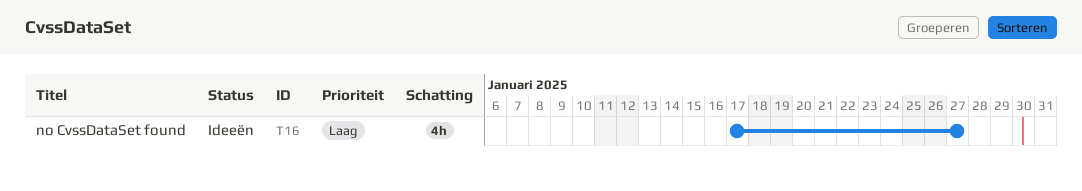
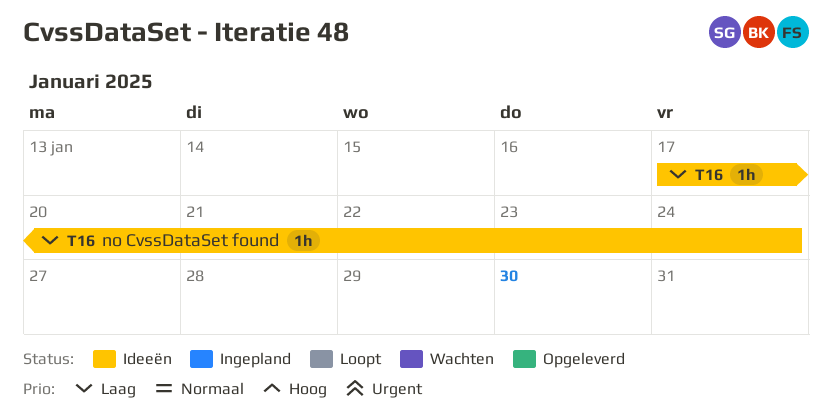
T16, estimate: 4h -> 1h
T16, due: Jan 27 -> Jan 24

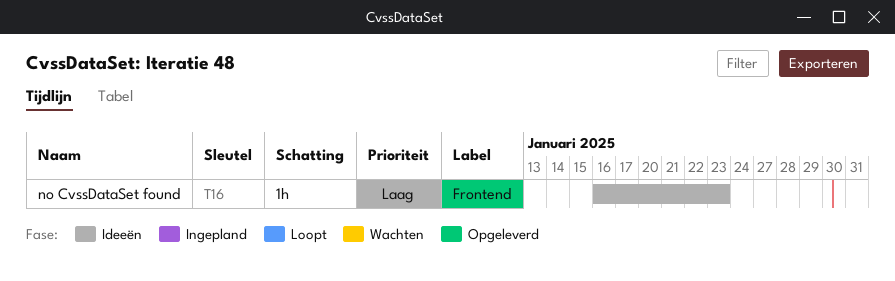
T16, start: Jan 17 -> Jan 16
T16, due: Jan 24 -> Jan 23

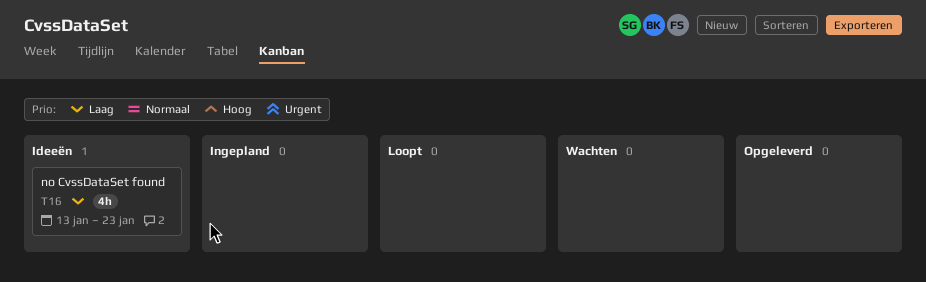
T16, estimate: 1h -> 4h
T16, start: Jan 16 -> Jan 13

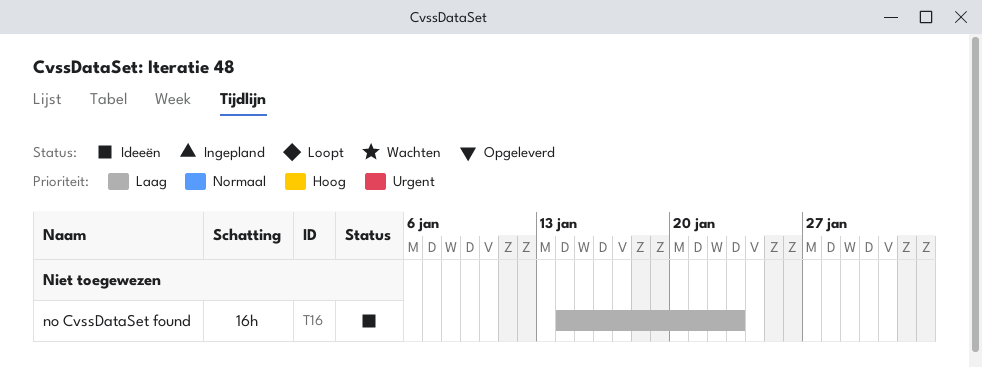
T16, estimate: 4h -> 16h
T16, start: Jan 13 -> Jan 14

